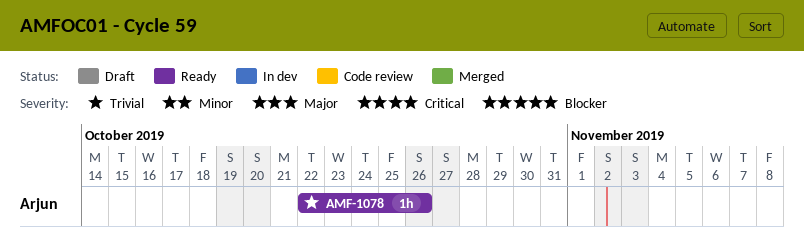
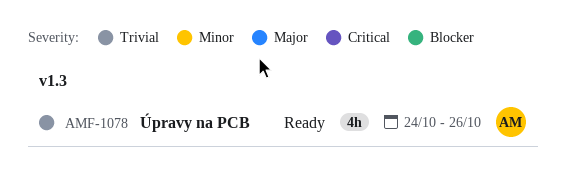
AMF-1078, estimate: 1h -> 4h
AMF-1078, start: Oct 22 -> Oct 24

